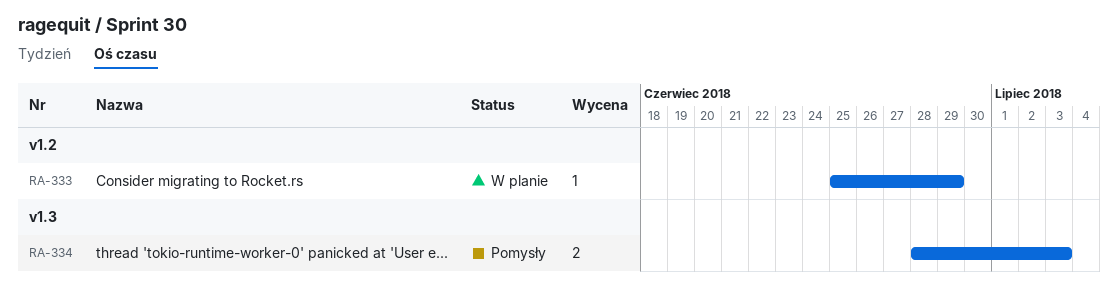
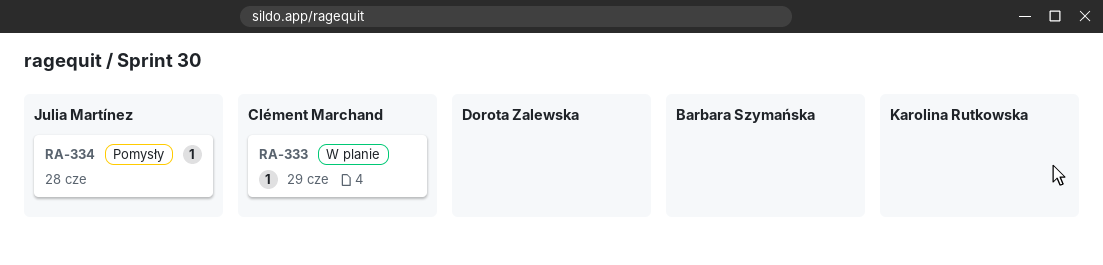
RA-334, estimate: 2 -> 1
RA-334, due: Jul 3 -> Jun 28

